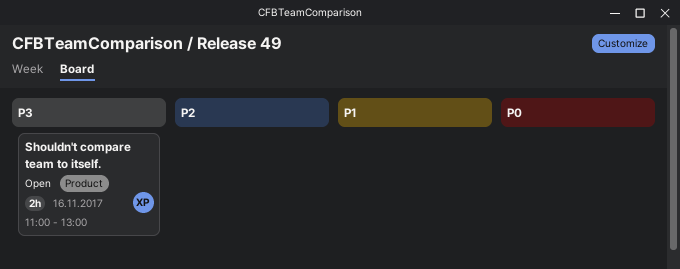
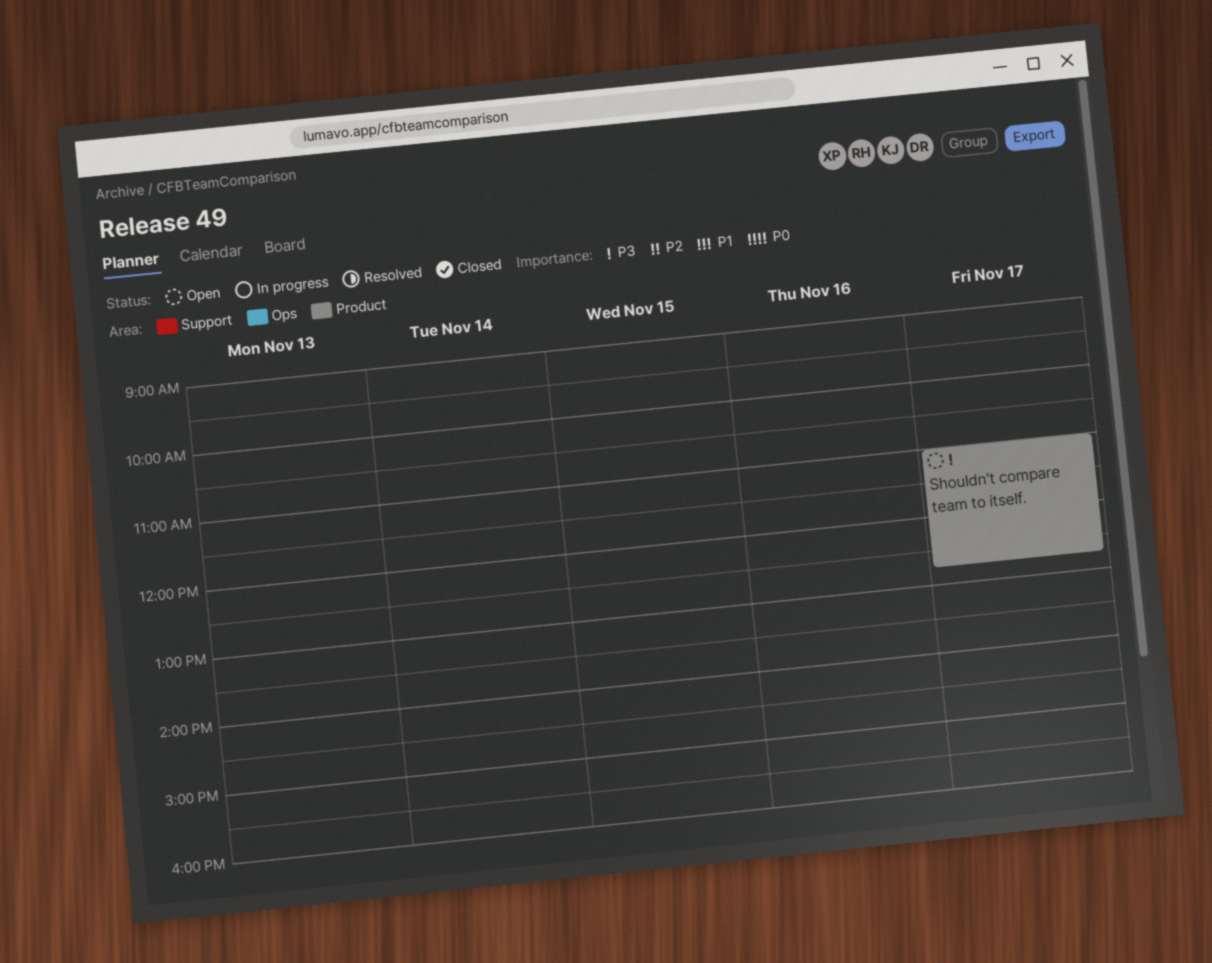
Shouldn't compare team to itself., day: Nov 16 -> Nov 17
Shouldn't compare team to itself., ends: 13:00 -> 12:45

